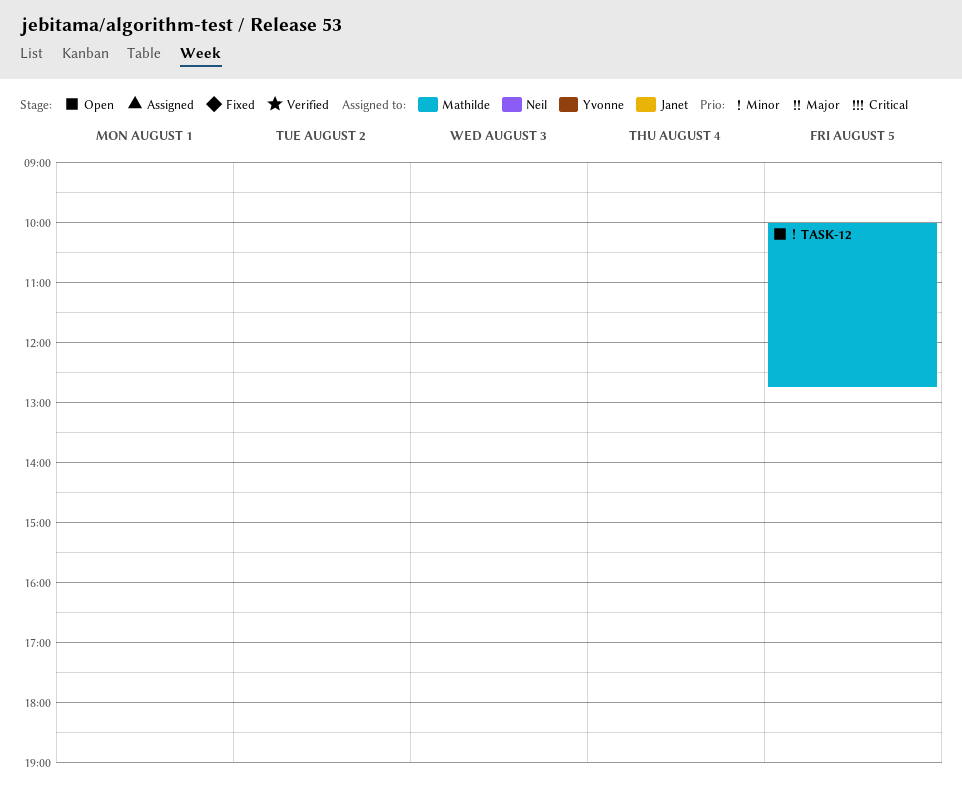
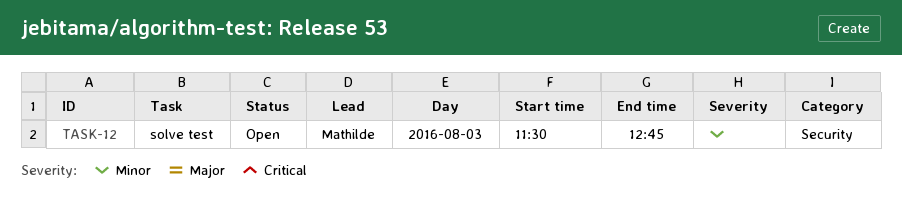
TASK-12, day: Aug 5 -> Aug 3
TASK-12, begins: 10:00 -> 11:30

